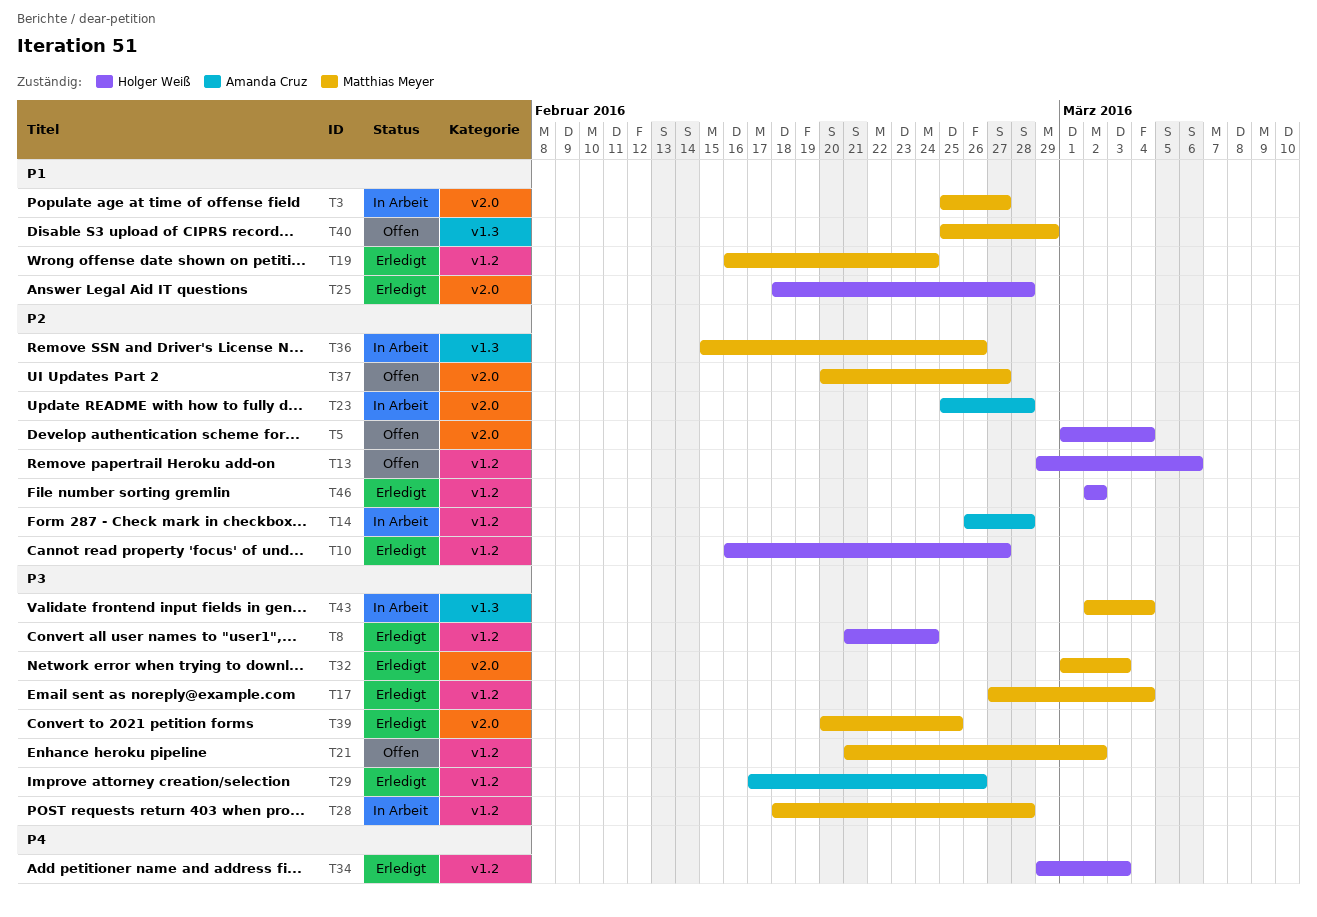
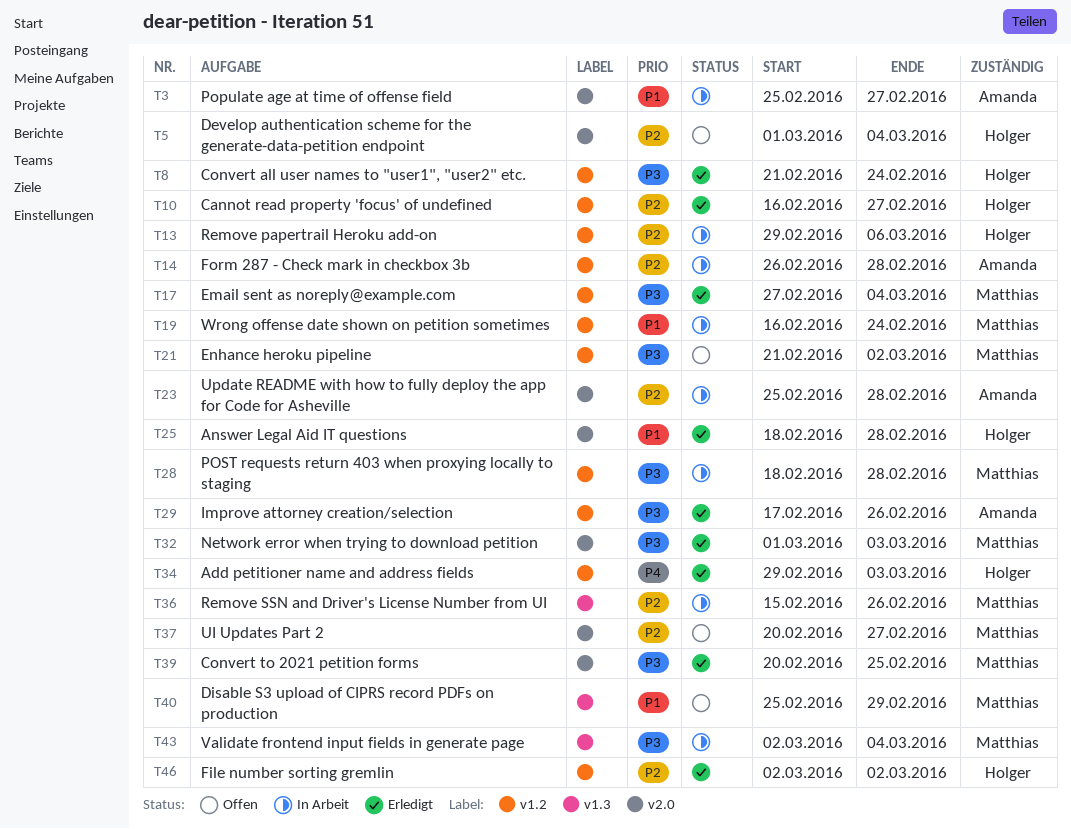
T3, owner: Matthias Meyer -> Amanda Cruz
T13, status: Offen -> In Arbeit
T19, status: Erledigt -> In Arbeit

